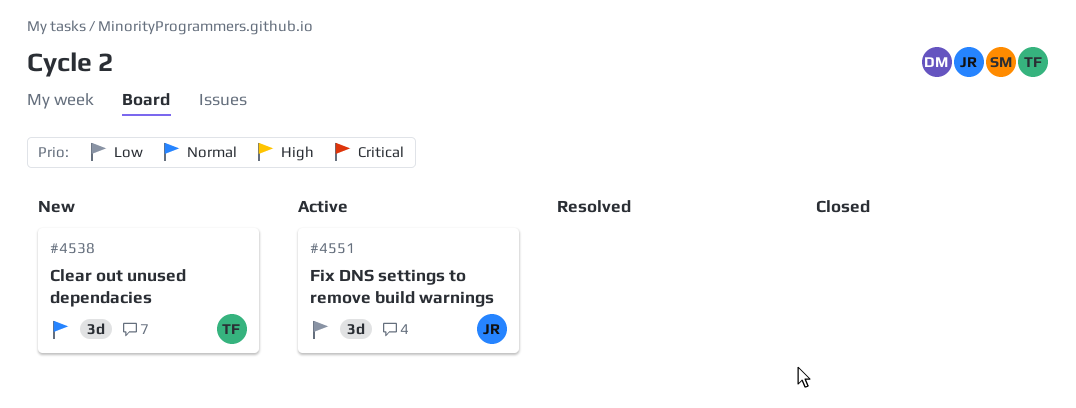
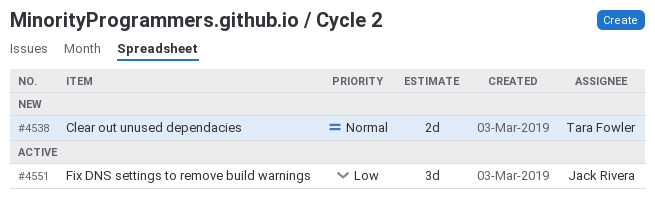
#4538, estimate: 3d -> 2d

